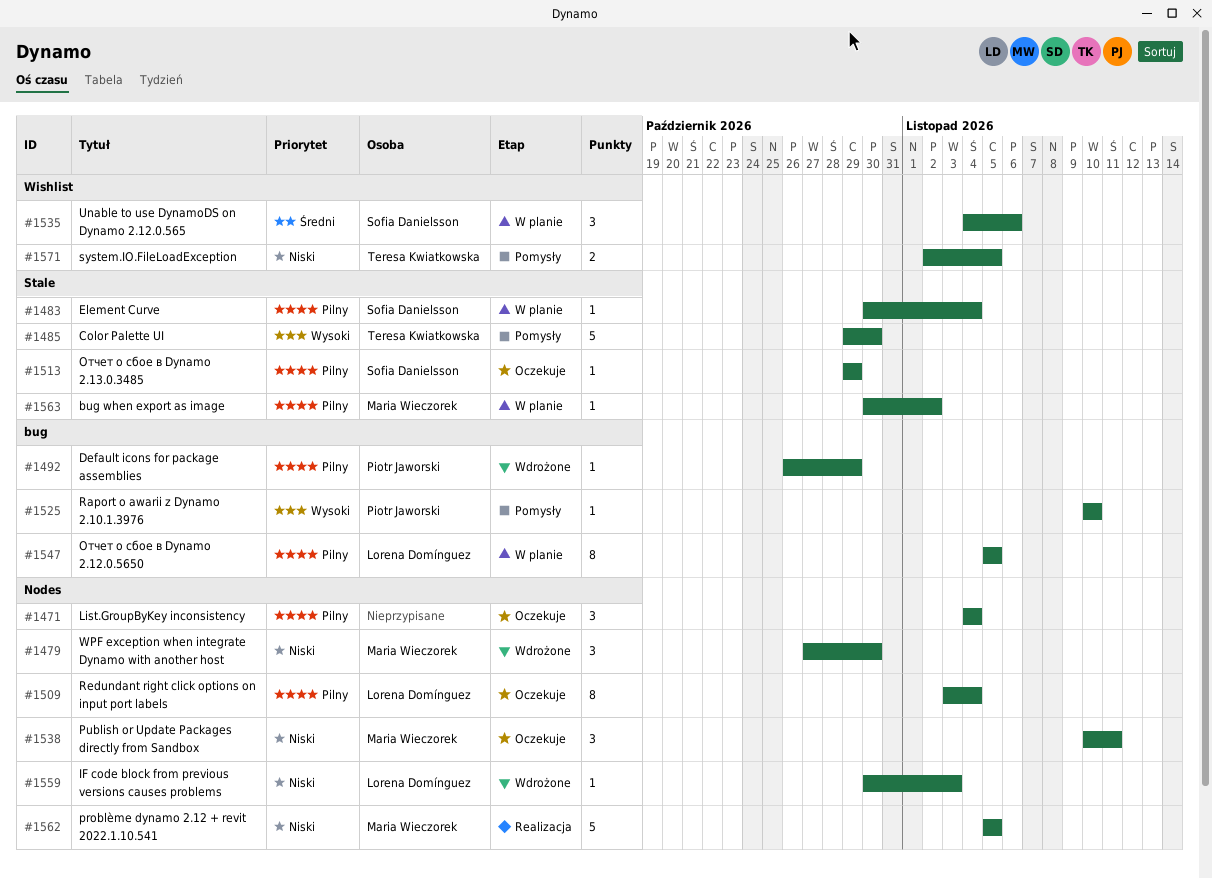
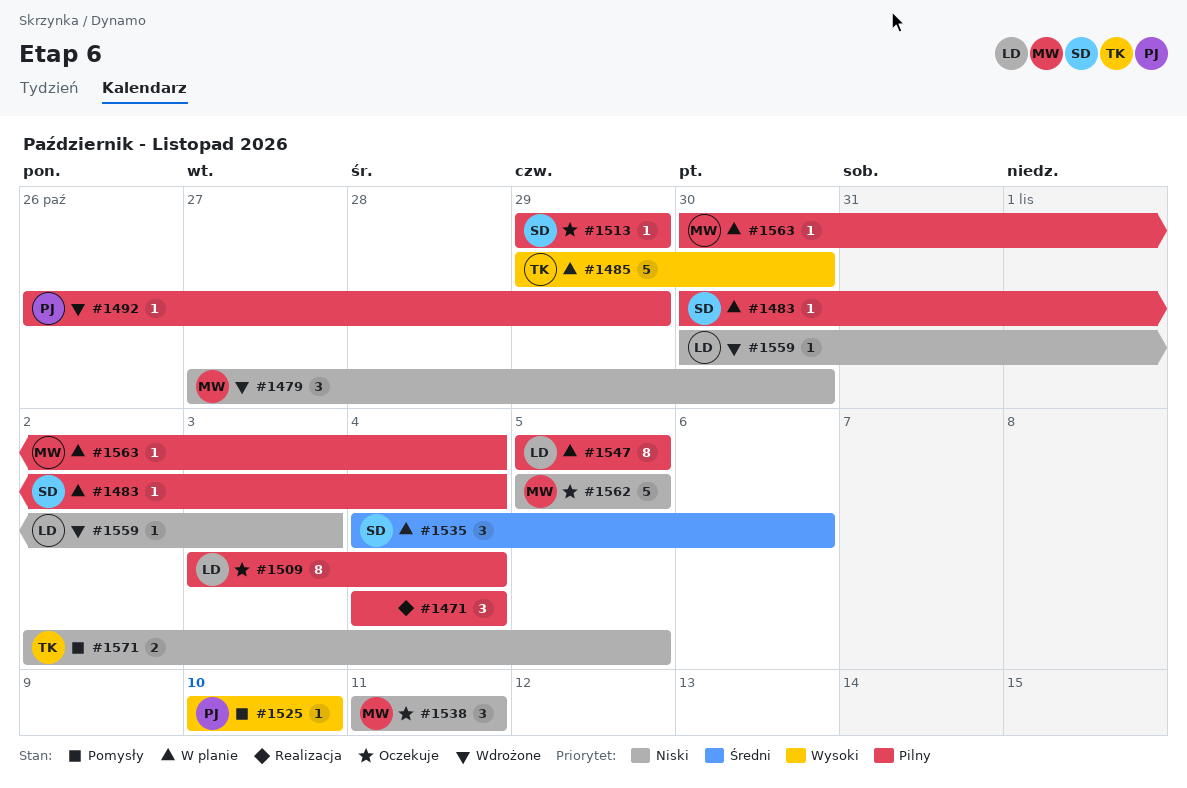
#1471, status: Oczekuje -> Realizacja
#1485, status: Pomysły -> W planie
#1538, start: Nov 10 -> Nov 11
#1562, status: Realizacja -> Oczekuje
#1563, due: Nov 2 -> Nov 4

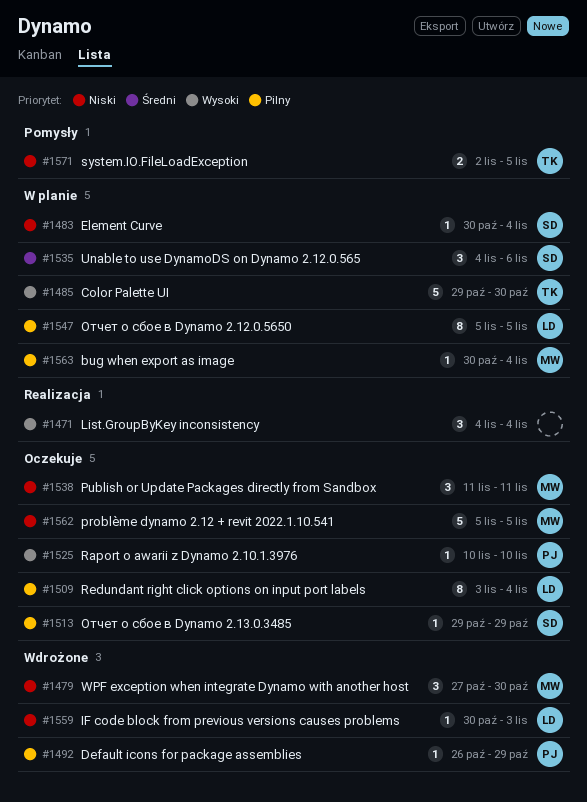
#1471, priority: Pilny -> Wysoki
#1483, priority: Pilny -> Niski
#1525, status: Pomysły -> Oczekuje

